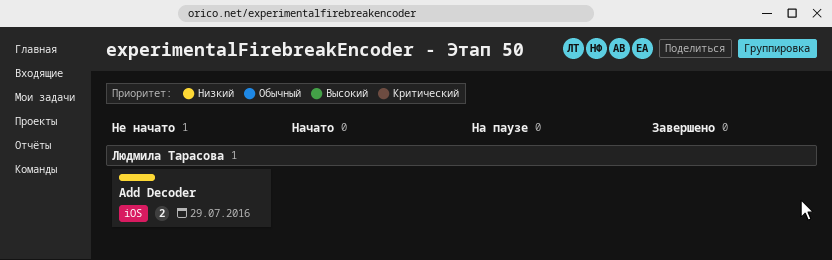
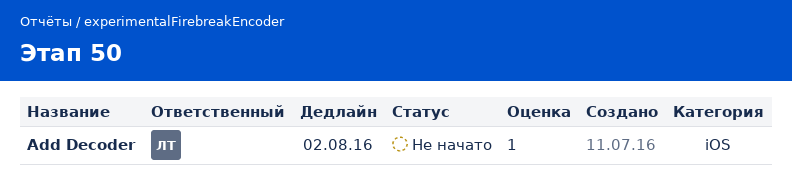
Add Decoder, estimate: 2 -> 1
Add Decoder, due: Jul 29 -> Aug 2

